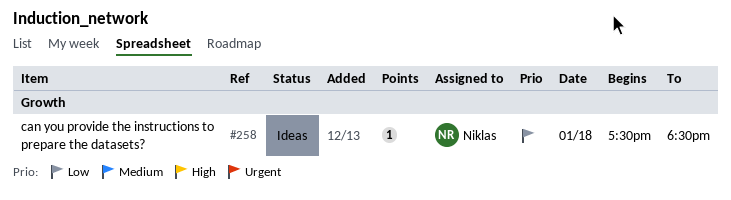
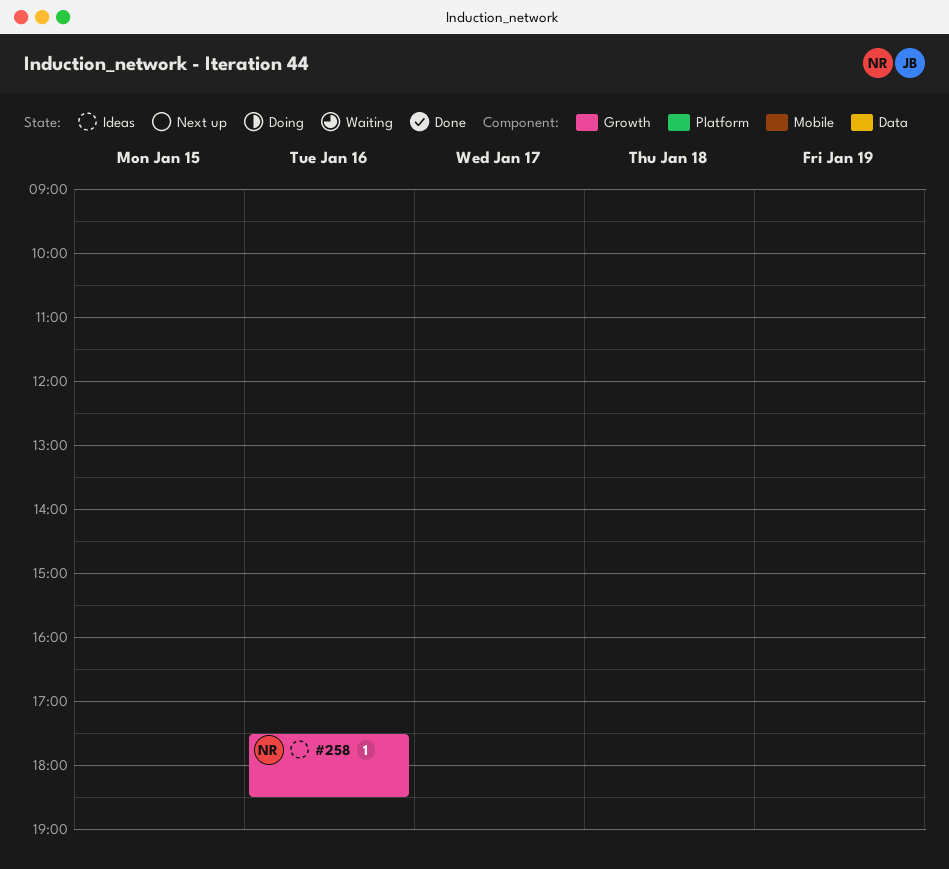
#258, day: Jan 18 -> Jan 16

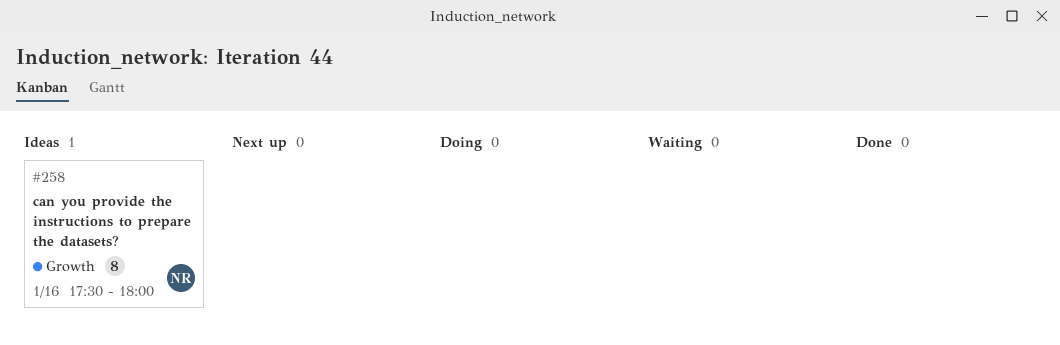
#258, estimate: 1 -> 8
#258, ends: 18:30 -> 18:00

